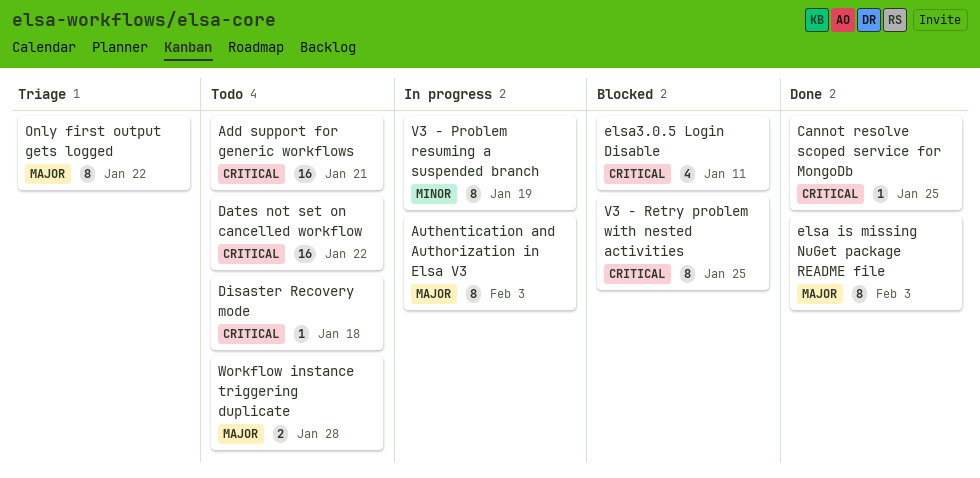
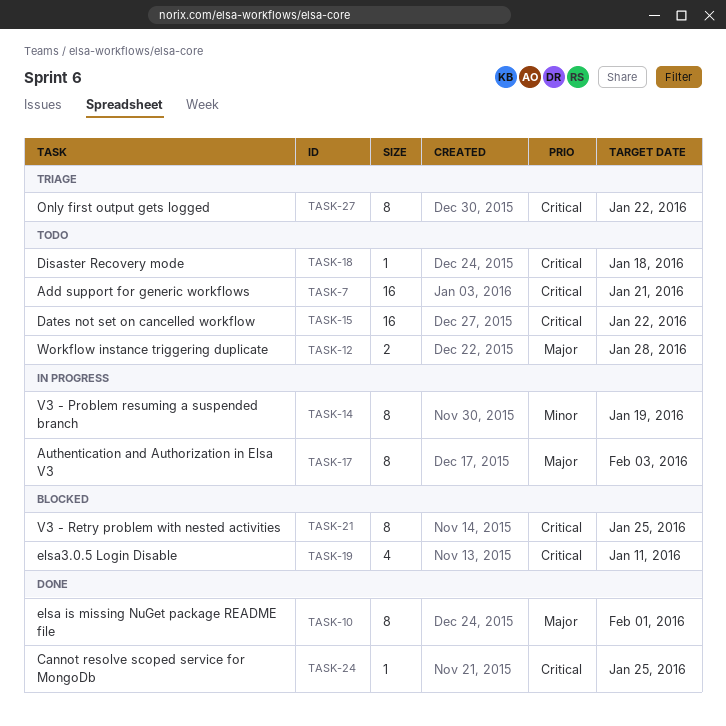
elsa is missing NuGet package README file, due: Feb 3 -> Feb 1
Only first output gets logged, priority: Major -> Critical

